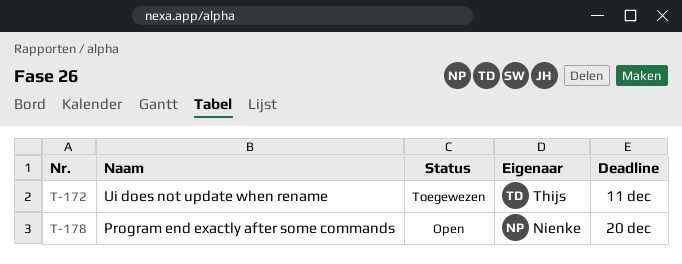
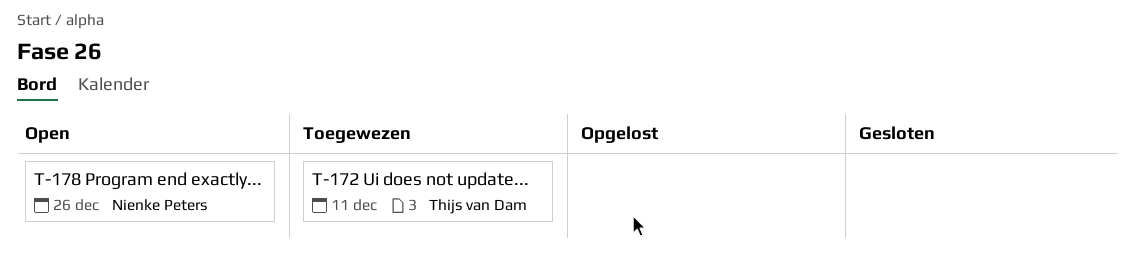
T-178, due: Dec 20 -> Dec 26

